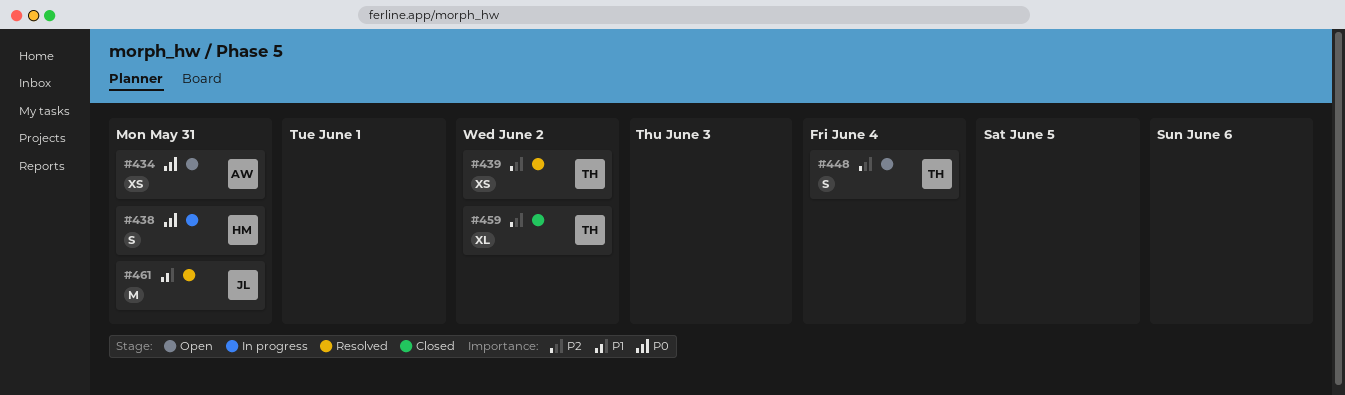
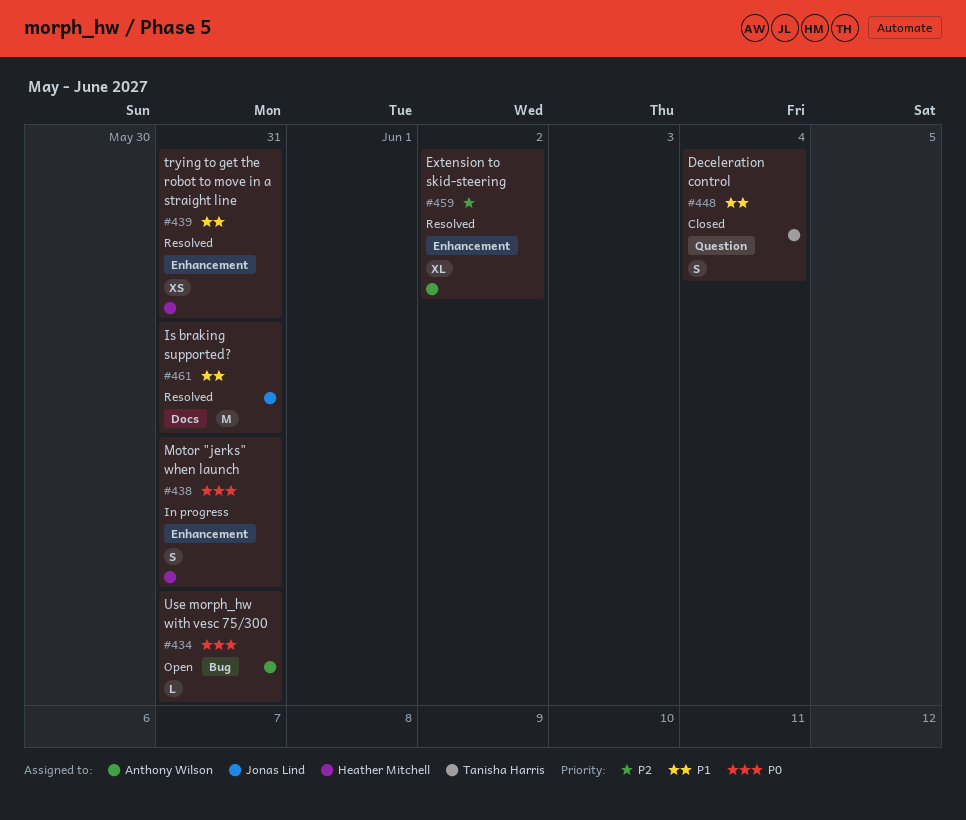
#434, estimate: XS -> L
#439, owner: Tanisha Harris -> Heather Mitchell
#439, priority: P2 -> P1
#439, due: Jun 2 -> May 31
#448, status: Open -> Closed
#448, priority: P2 -> P1
#459, status: Closed -> Resolved
#459, owner: Tanisha Harris -> Anthony Wilson

